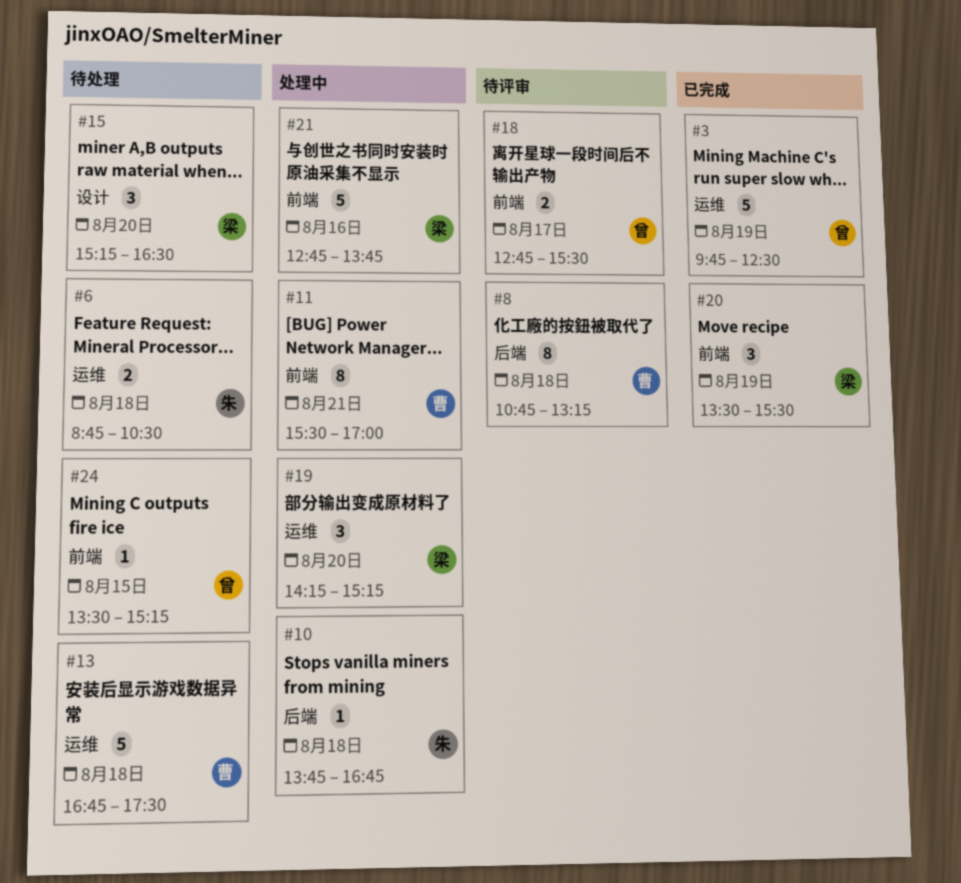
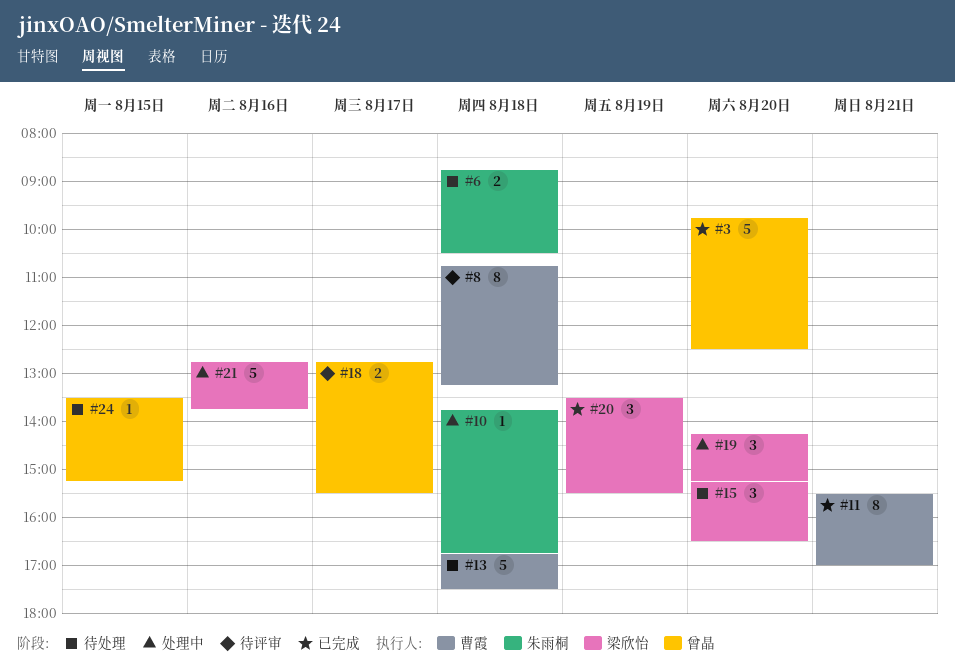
#3, day: Aug 19 -> Aug 20
#11, status: 处理中 -> 已完成

